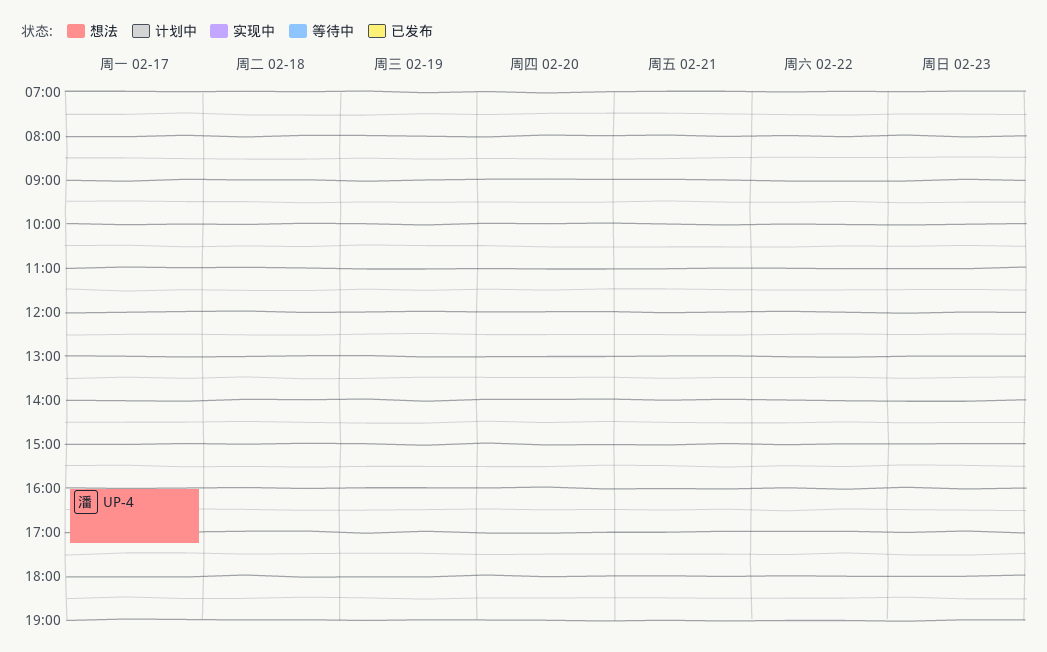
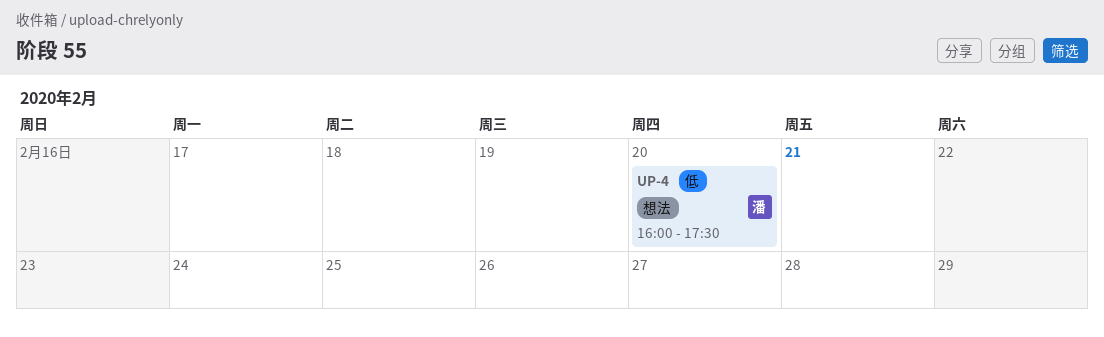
UP-4, day: Feb 17 -> Feb 20
UP-4, ends: 17:15 -> 17:30

